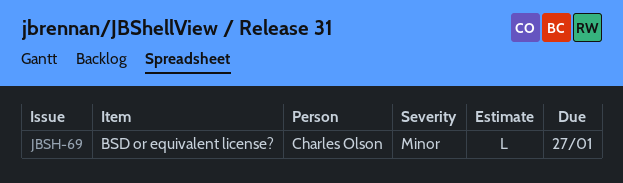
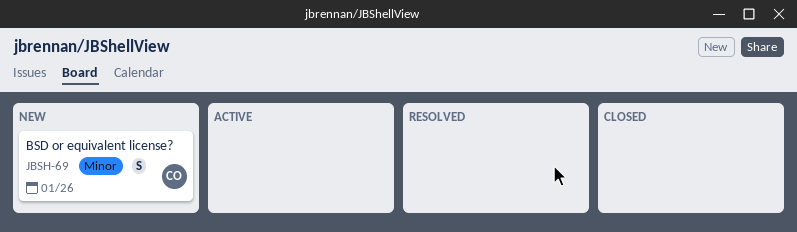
JBSH-69, estimate: L -> S
JBSH-69, due: Jan 27 -> Jan 26

